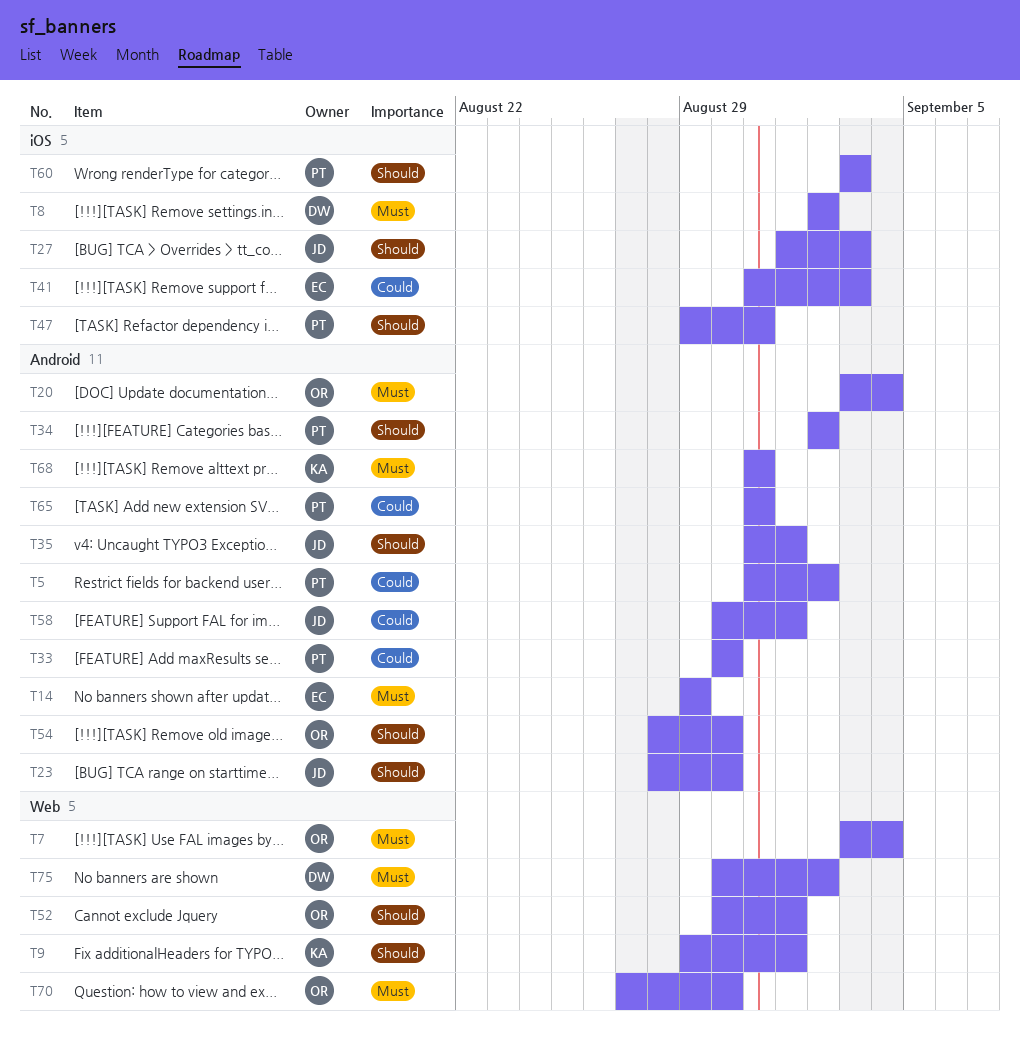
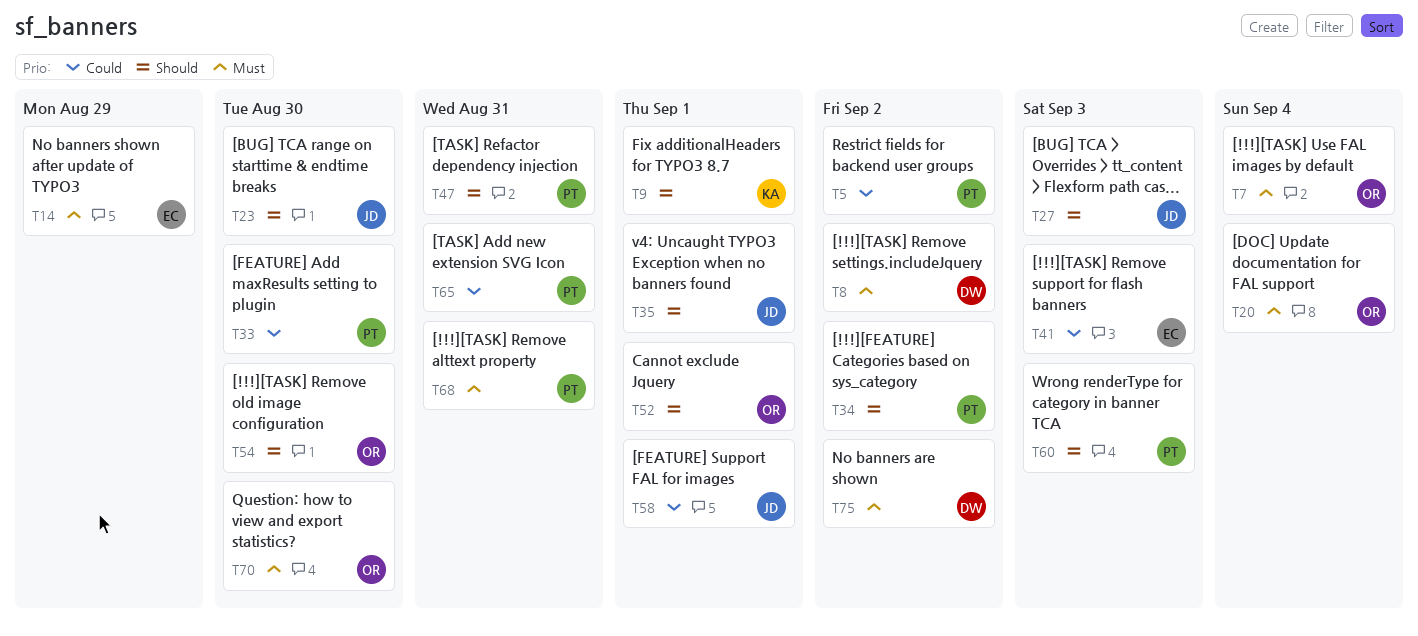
T68, owner: KA -> PT

